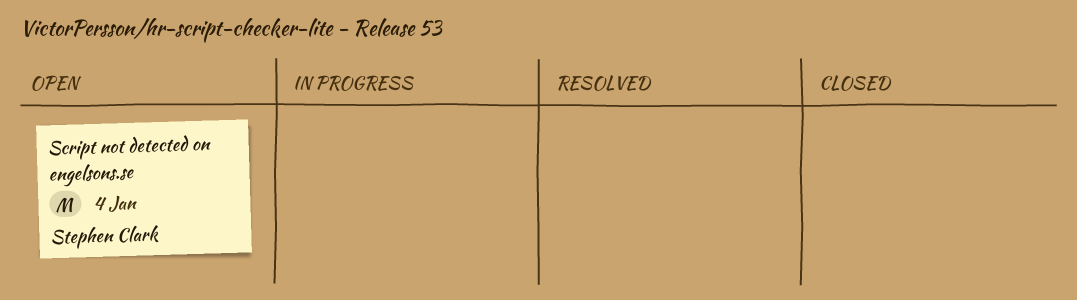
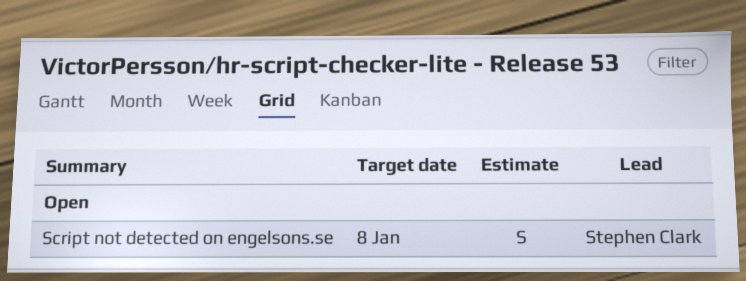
Script not detected on engelsons.se, estimate: M -> S
Script not detected on engelsons.se, due: Jan 4 -> Jan 8

